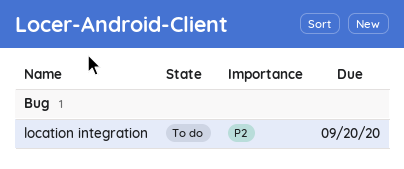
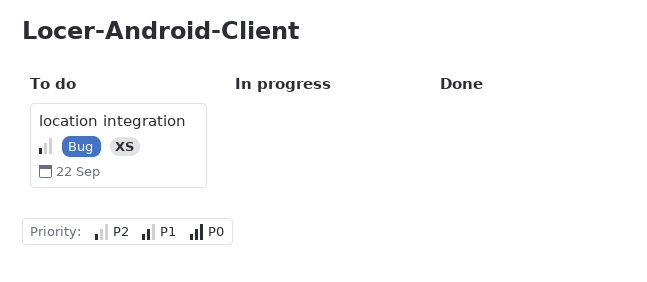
location integration, due: Sep 20 -> Sep 22

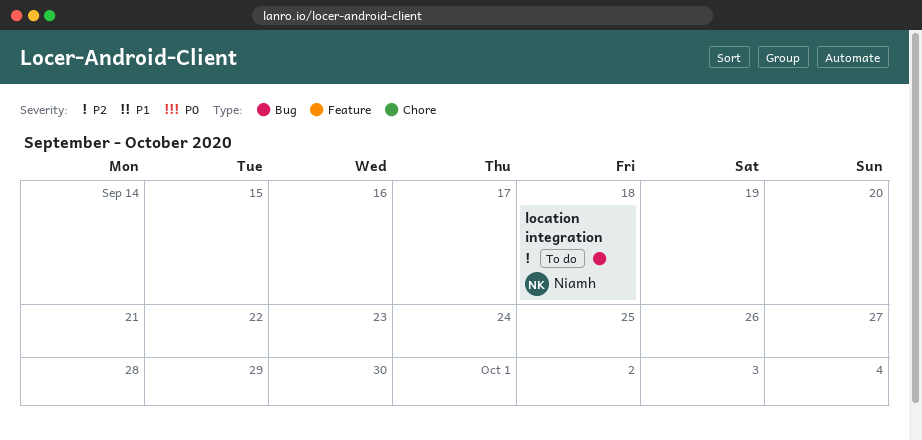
location integration, due: Sep 22 -> Sep 18

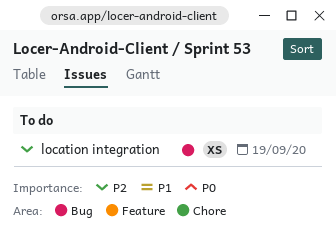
location integration, due: Sep 18 -> Sep 19

